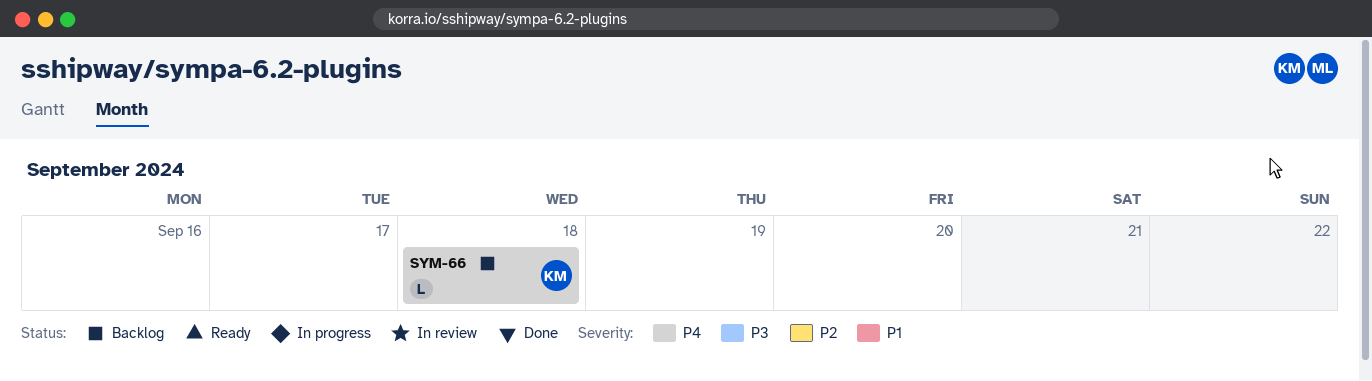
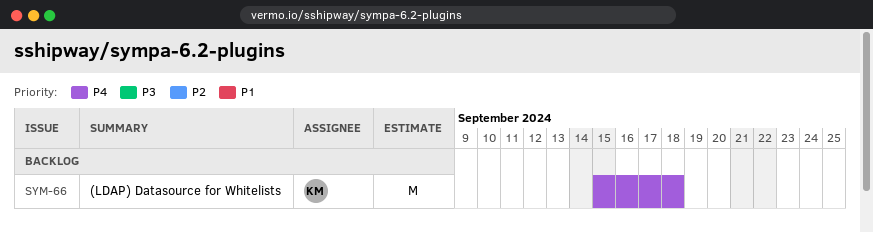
SYM-66, estimate: L -> M

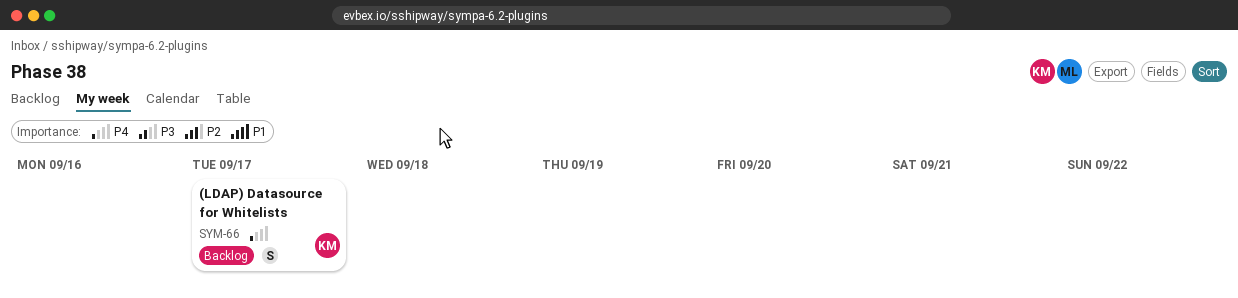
SYM-66, estimate: M -> S
SYM-66, due: Sep 18 -> Sep 17

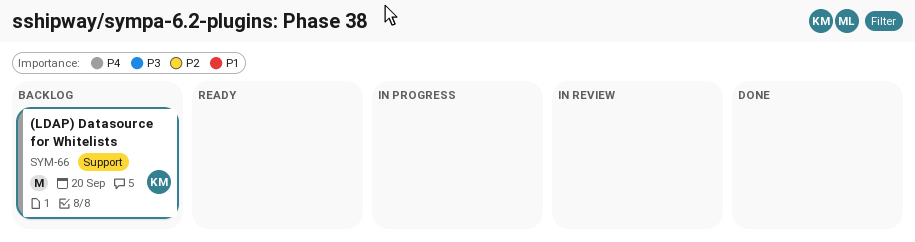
SYM-66, estimate: S -> M
SYM-66, due: Sep 17 -> Sep 20

